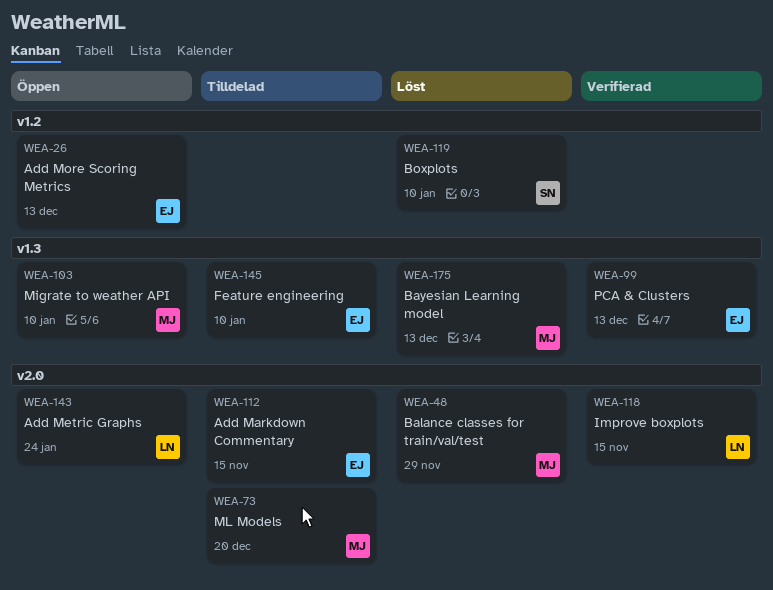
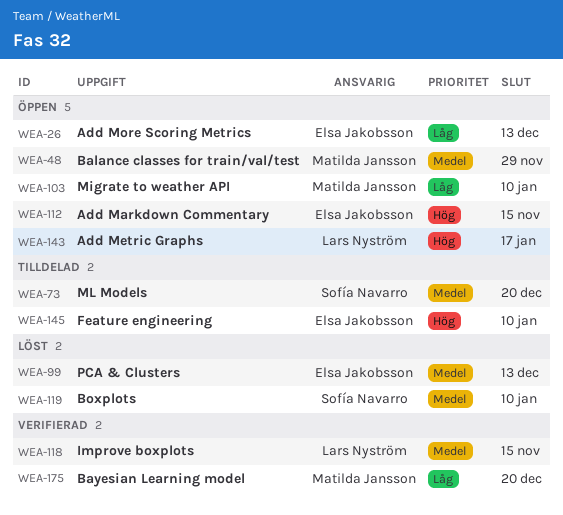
WEA-48, status: Löst -> Öppen
WEA-73, owner: Matilda Jansson -> Sofía Navarro
WEA-99, status: Verifierad -> Löst
WEA-112, status: Tilldelad -> Öppen
WEA-143, due: Jan 24 -> Jan 17
WEA-175, status: Löst -> Verifierad
WEA-175, due: Dec 13 -> Dec 20

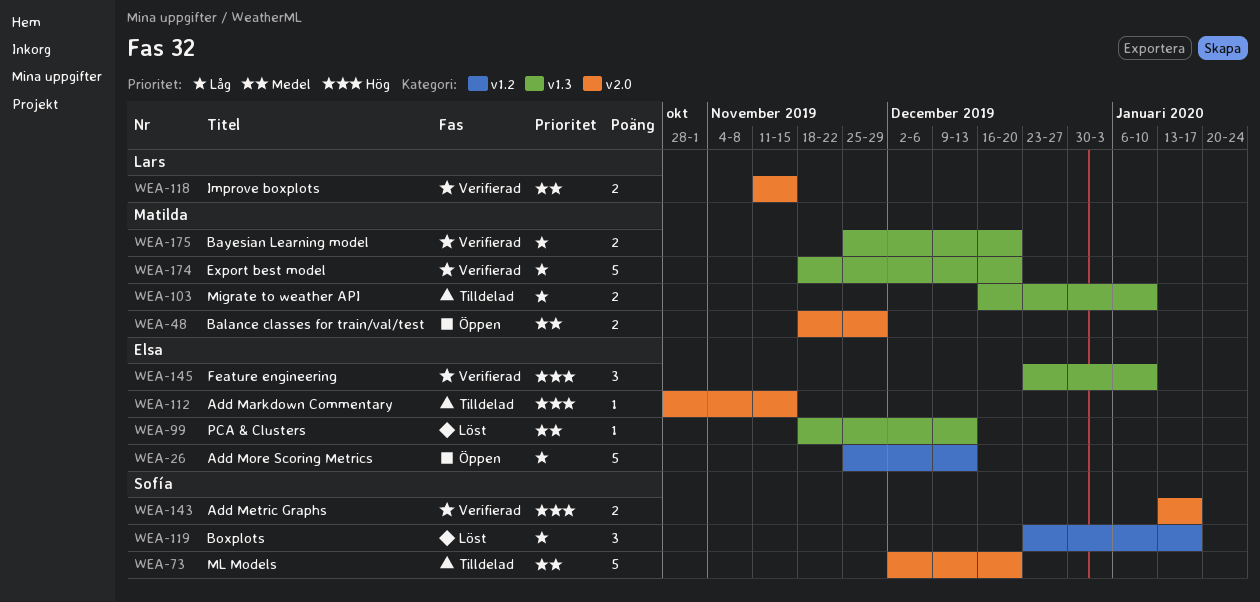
WEA-103, status: Öppen -> Tilldelad
WEA-112, status: Öppen -> Tilldelad
WEA-119, priority: Medel -> Låg
WEA-119, due: Jan 10 -> Jan 17
WEA-143, status: Öppen -> Verifierad
WEA-143, owner: Lars Nyström -> Sofía Navarro
WEA-145, status: Tilldelad -> Verifierad
WEA-174: none -> present

